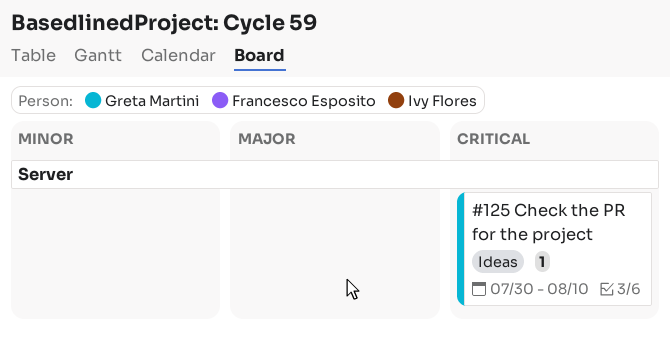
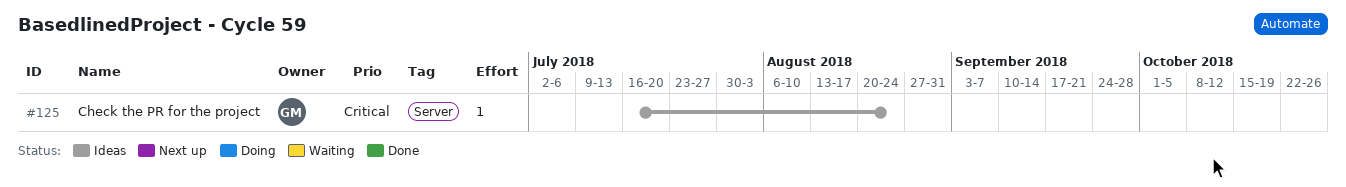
#125, start: Jul 30 -> Jul 16
#125, due: Aug 10 -> Aug 24

